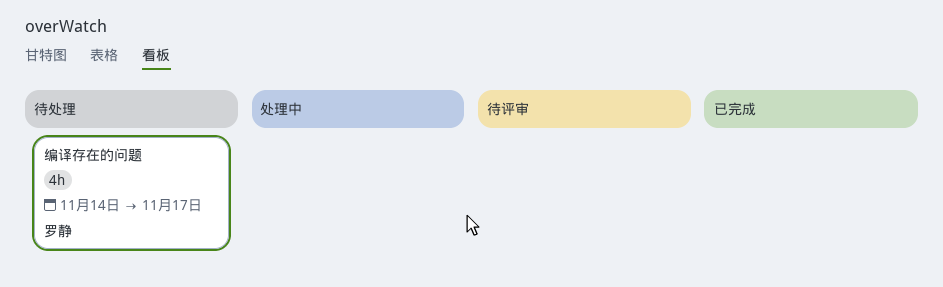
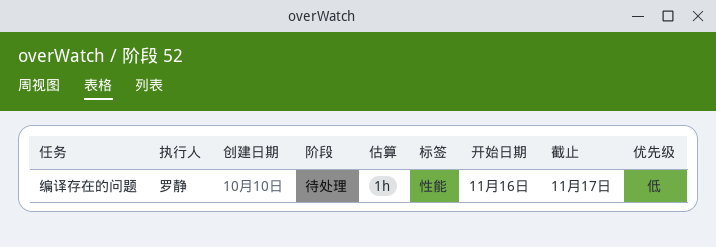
编译存在的问题, estimate: 4h -> 1h
编译存在的问题, start: Nov 14 -> Nov 16

